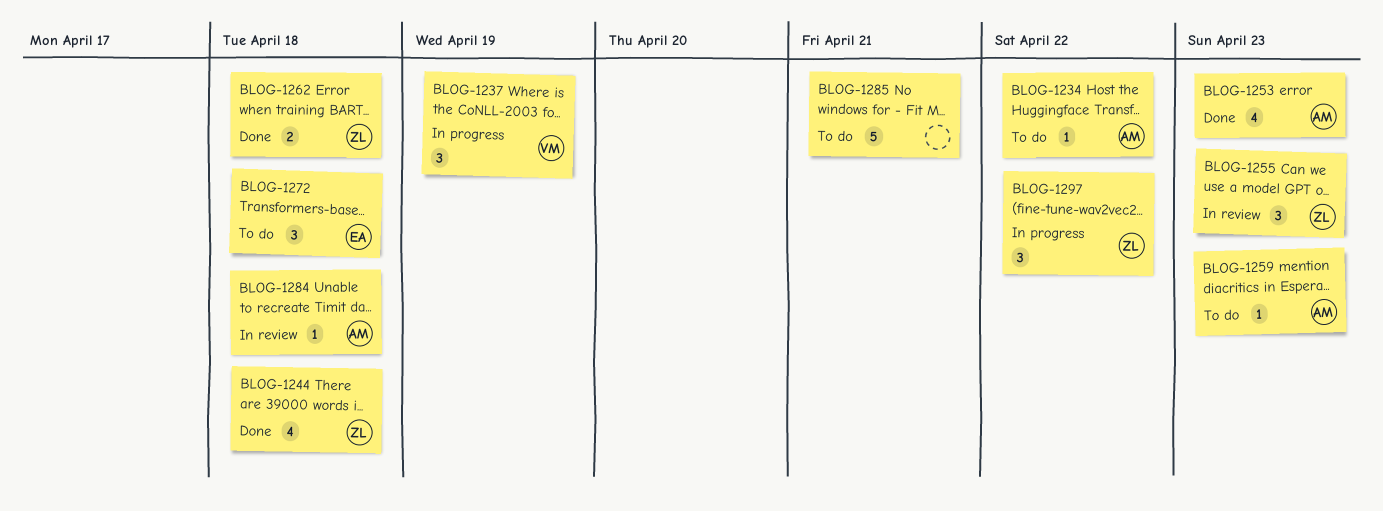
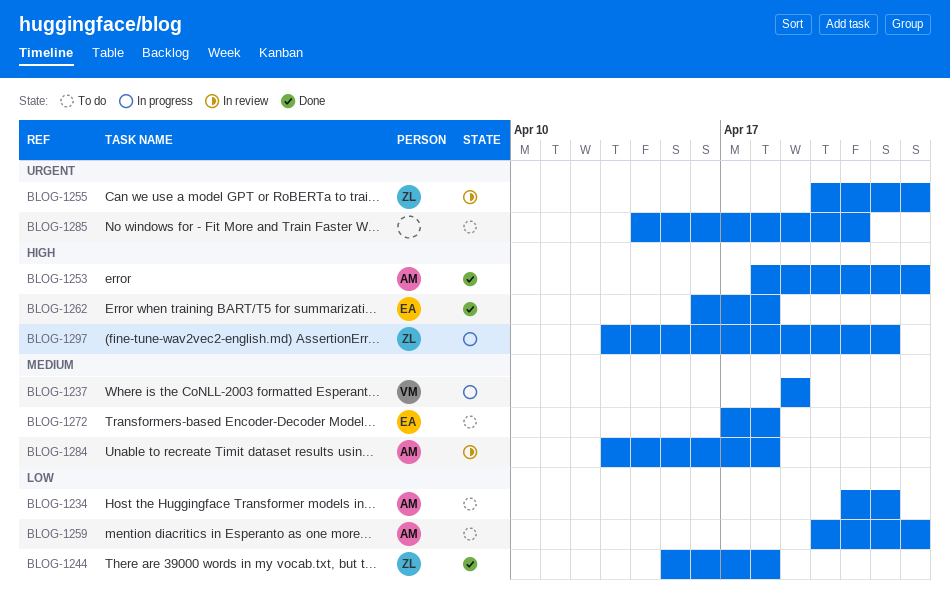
BLOG-1262, owner: ZL -> EA

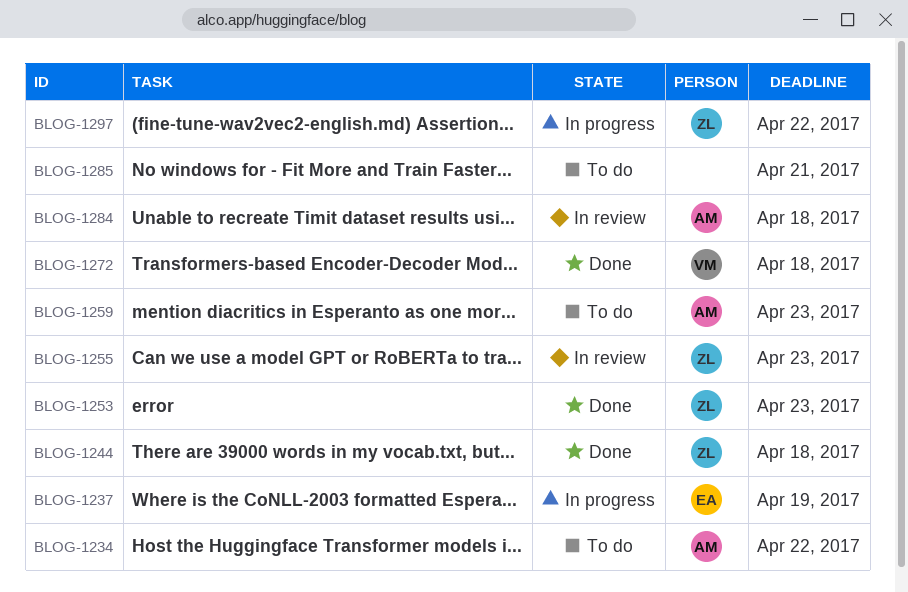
BLOG-1237, owner: VM -> EA
BLOG-1253, owner: AM -> ZL
BLOG-1262: present -> none
BLOG-1272, status: To do -> Done
BLOG-1272, owner: EA -> VM

